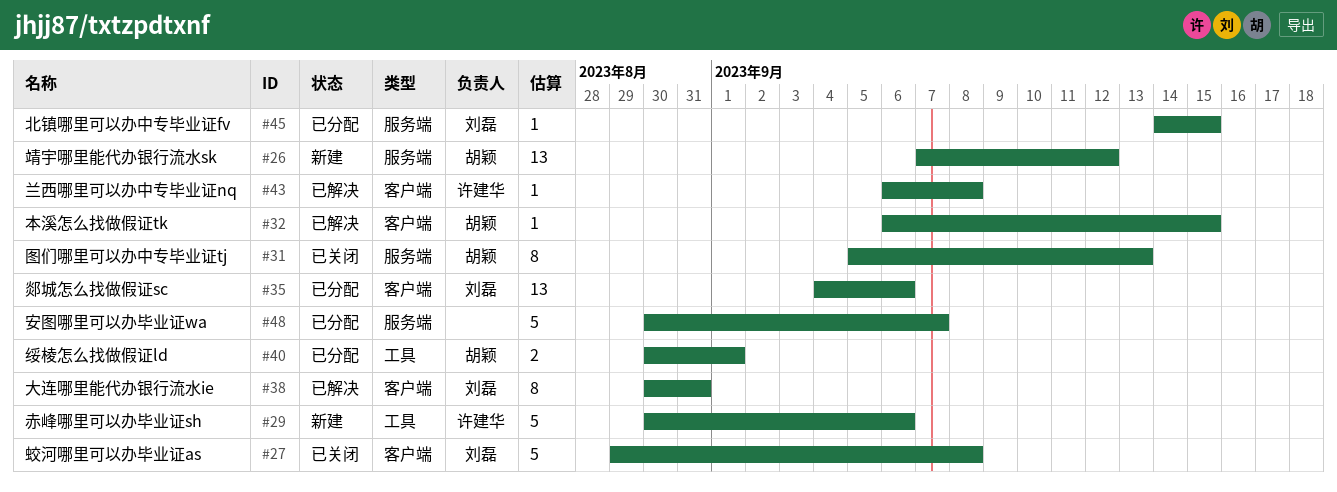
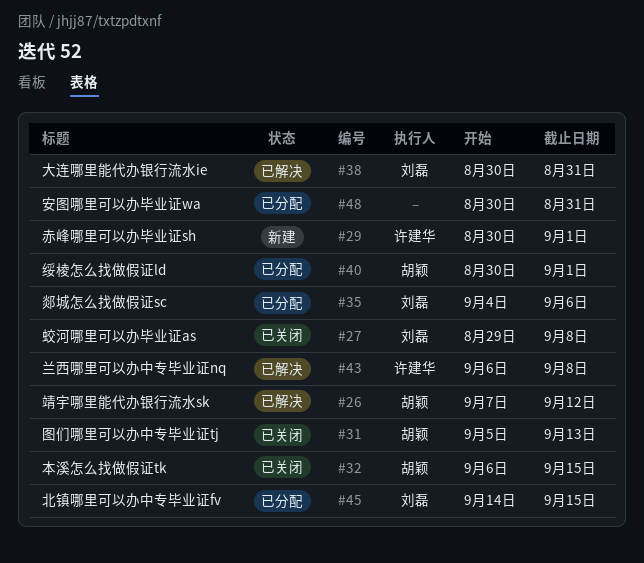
#26, status: 新建 -> 已解决
#29, due: Sep 6 -> Sep 1
#32, status: 已解决 -> 已关闭
#48, due: Sep 7 -> Aug 31

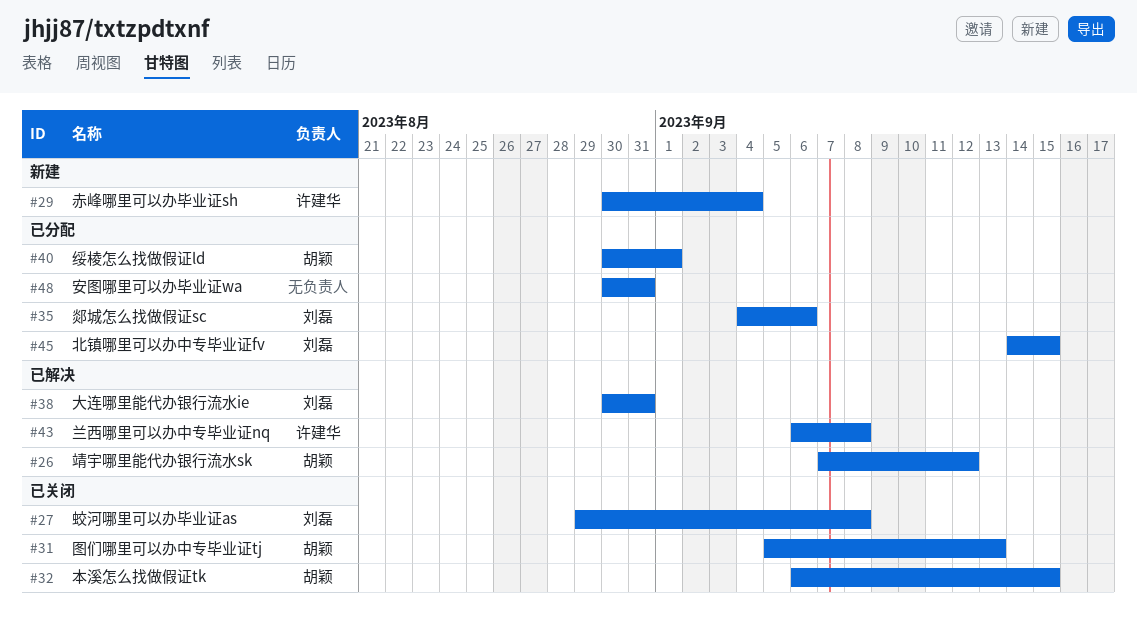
#29, due: Sep 1 -> Sep 4

